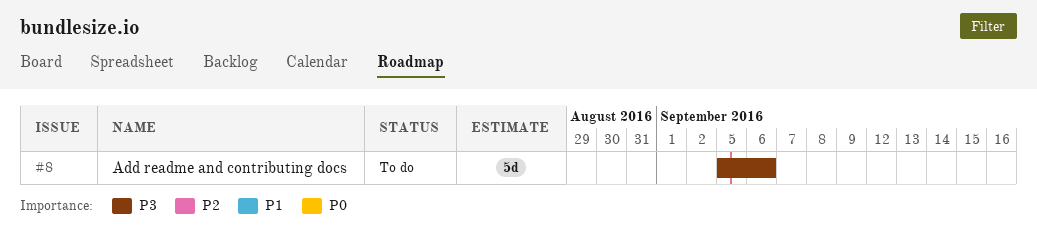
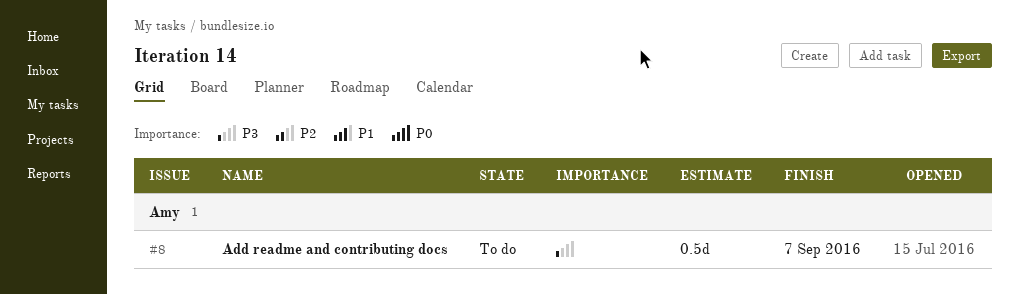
#8, estimate: 5d -> 0.5d
#8, due: Sep 6 -> Sep 7

